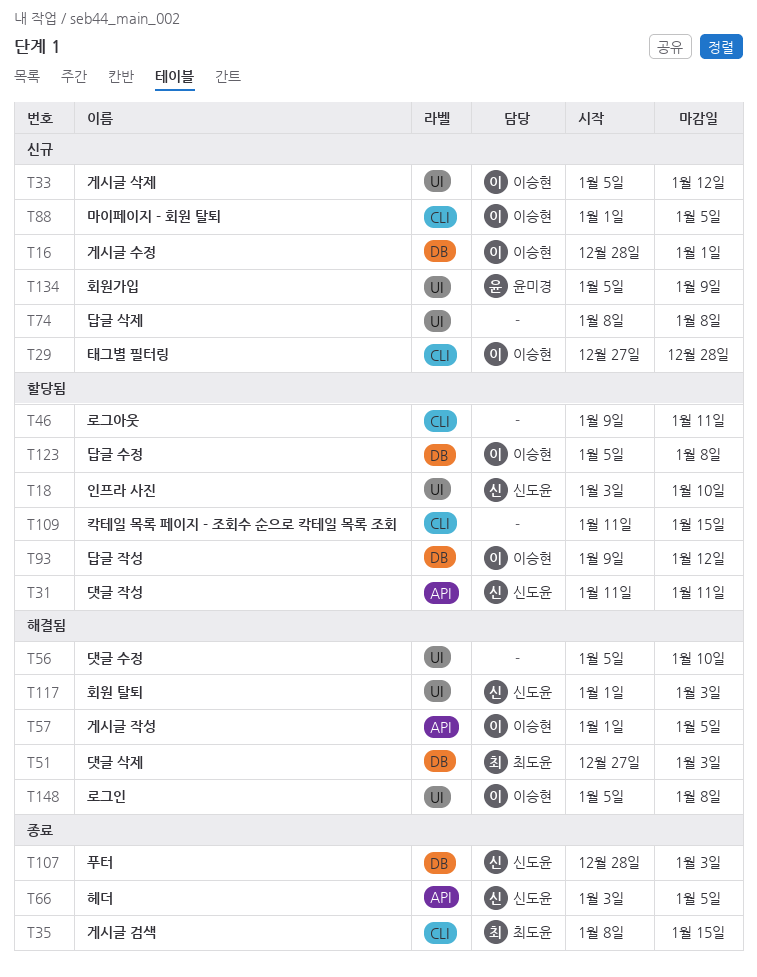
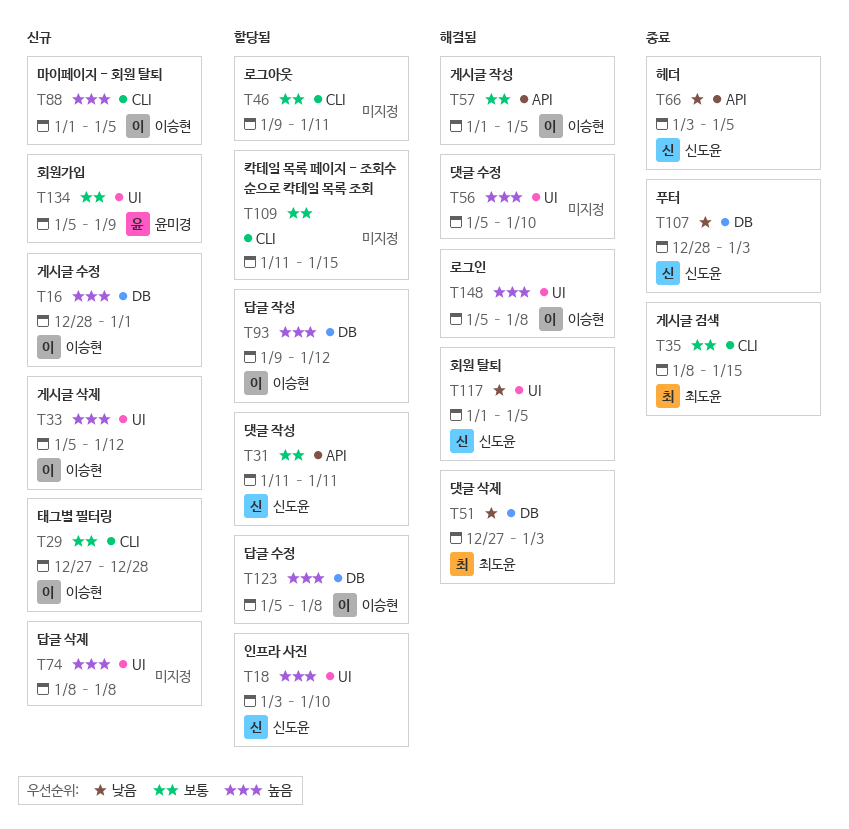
T117, due: Jan 3 -> Jan 5

